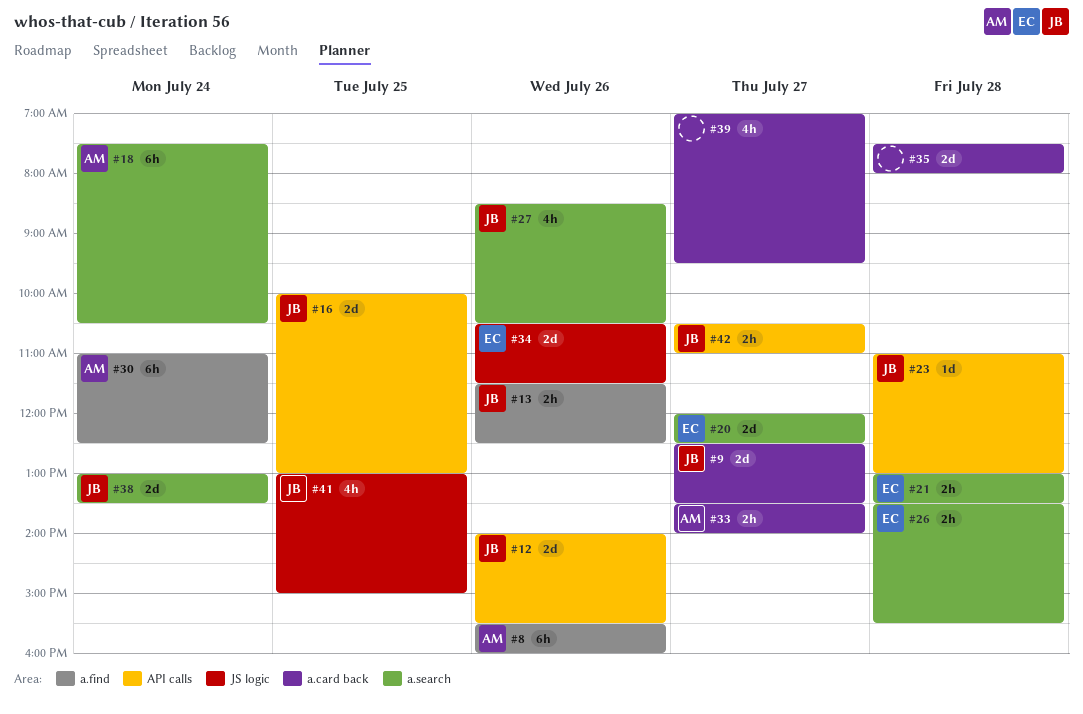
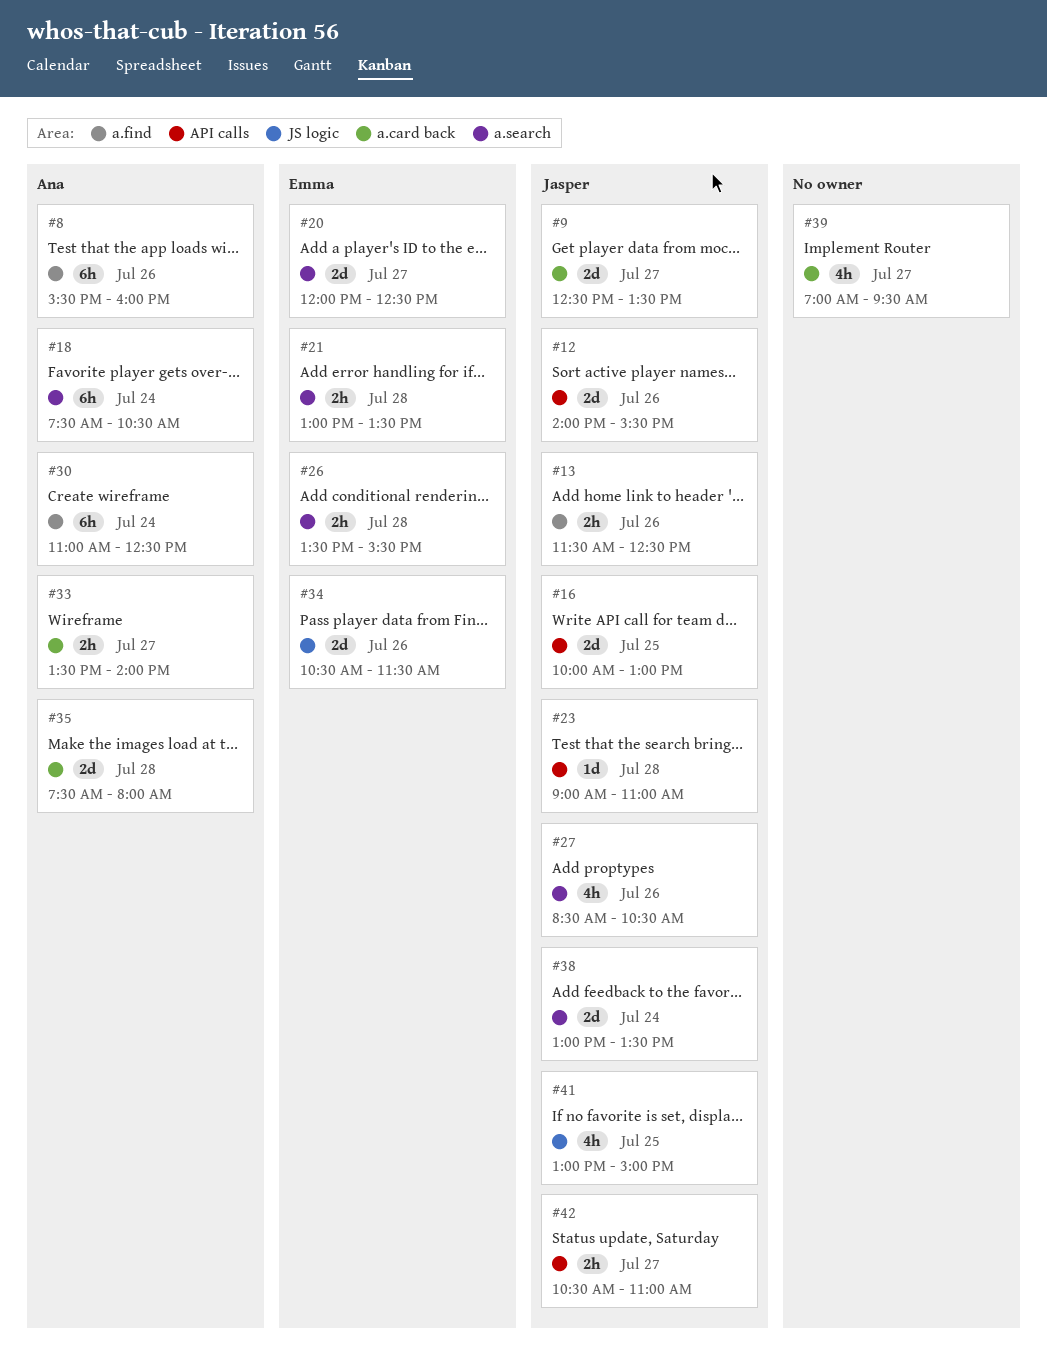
#23, begins: 11:00 -> 09:00
#23, ends: 13:00 -> 11:00
#35, owner: none -> Ana

